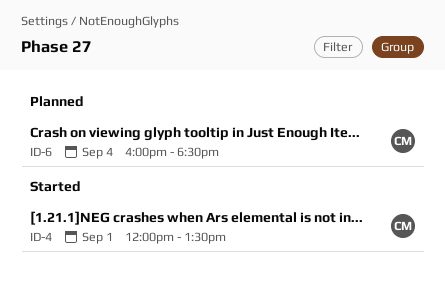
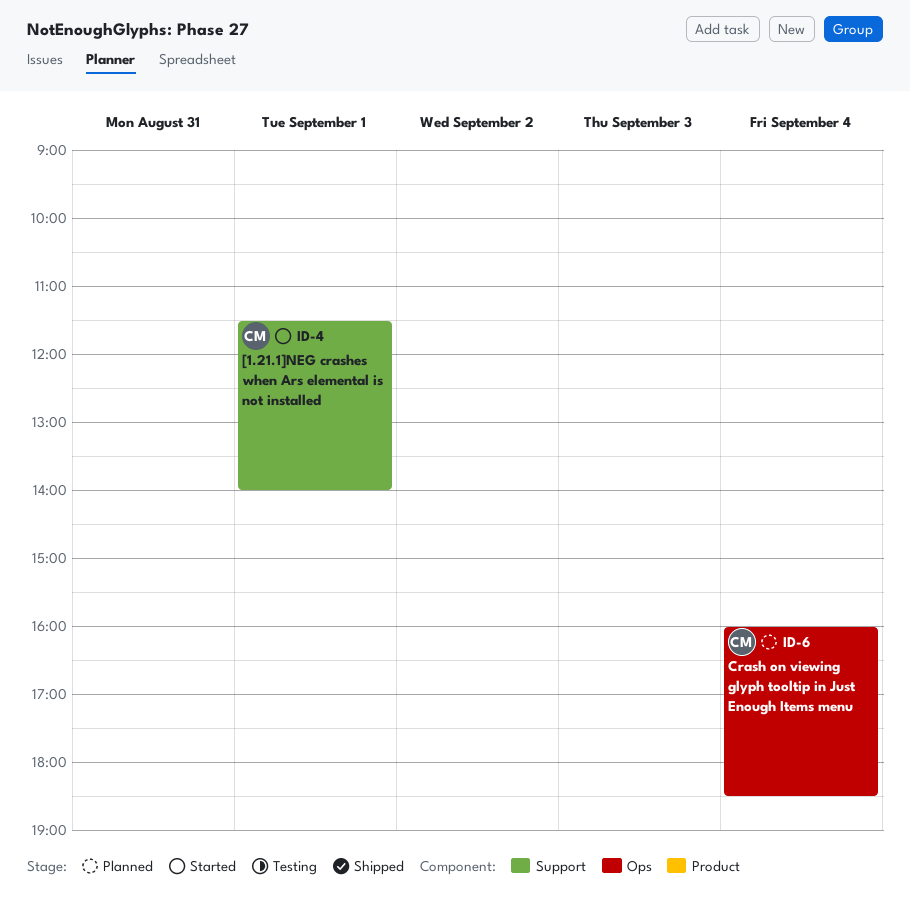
ID-4, begins: 12:00 -> 11:30
ID-4, ends: 13:30 -> 14:00

